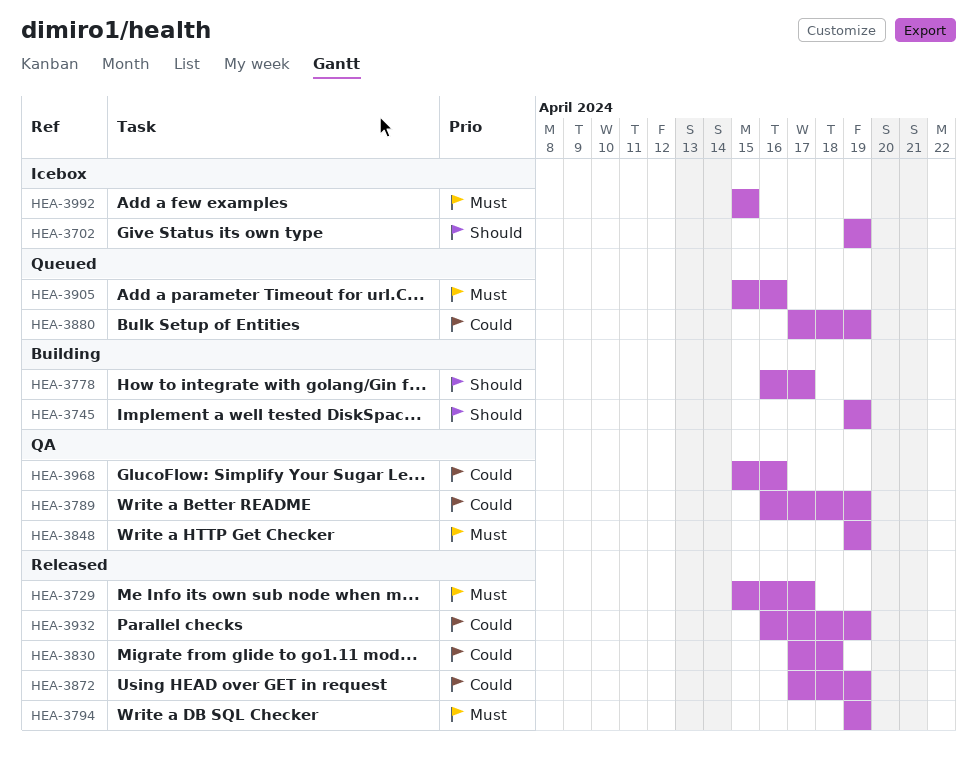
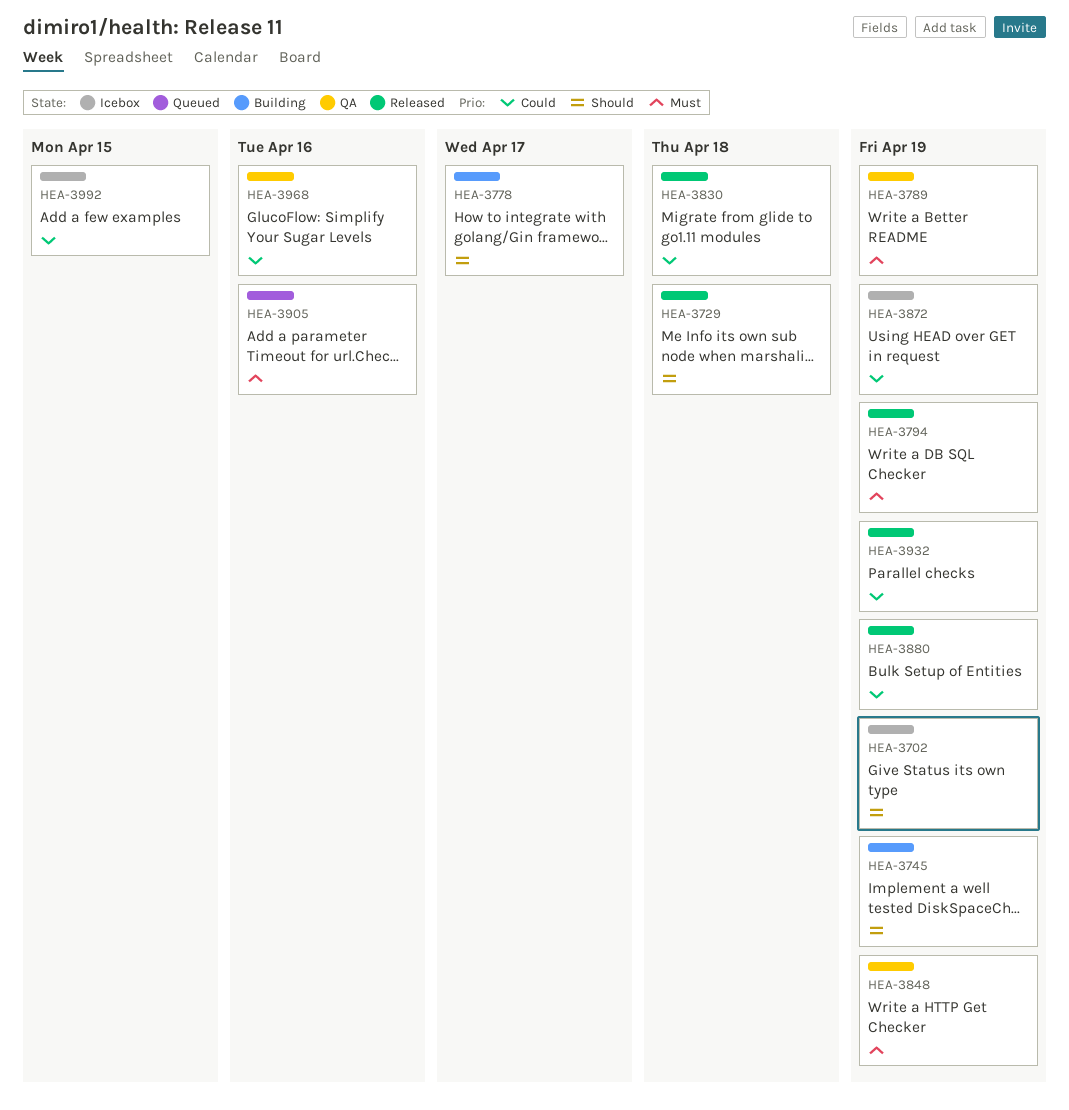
HEA-3729, priority: Must -> Should
HEA-3729, due: Apr 17 -> Apr 18
HEA-3789, priority: Could -> Must
HEA-3872, status: Released -> Icebox
HEA-3880, status: Queued -> Released
HEA-3992, priority: Must -> Could

